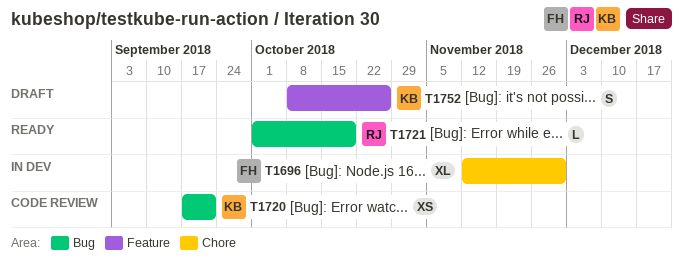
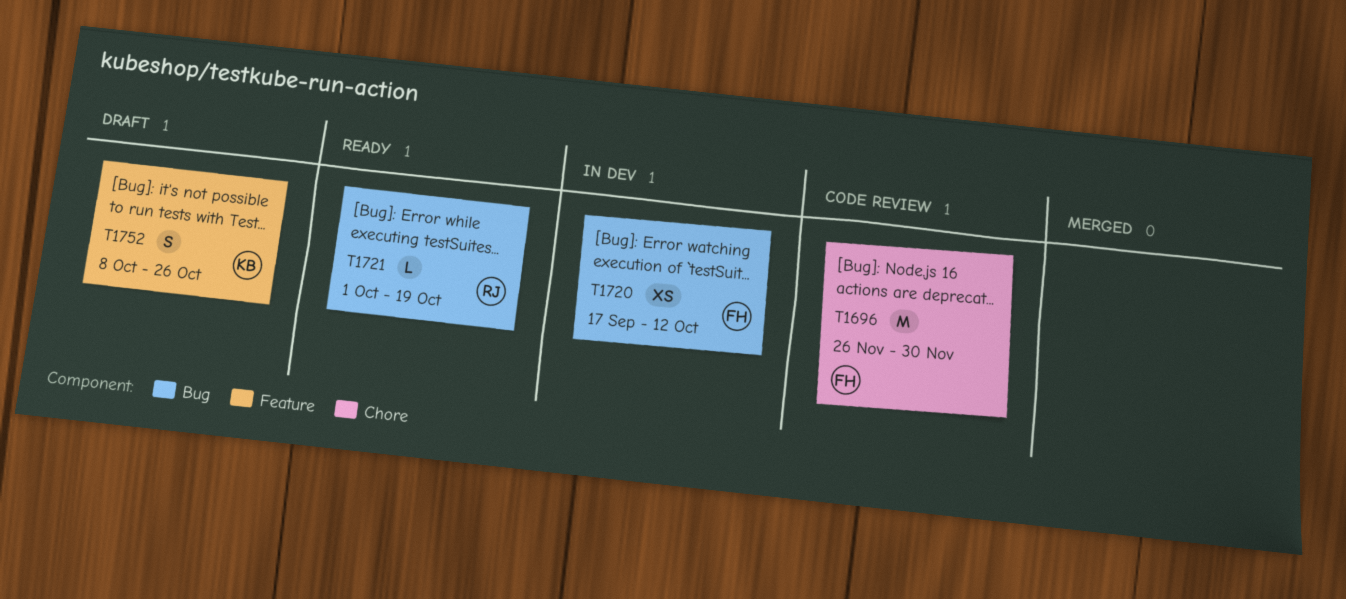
T1696, status: In dev -> Code review
T1696, estimate: XL -> M
T1696, start: Nov 12 -> Nov 26
T1720, status: Code review -> In dev
T1720, owner: KB -> FH
T1720, due: Sep 21 -> Oct 12

